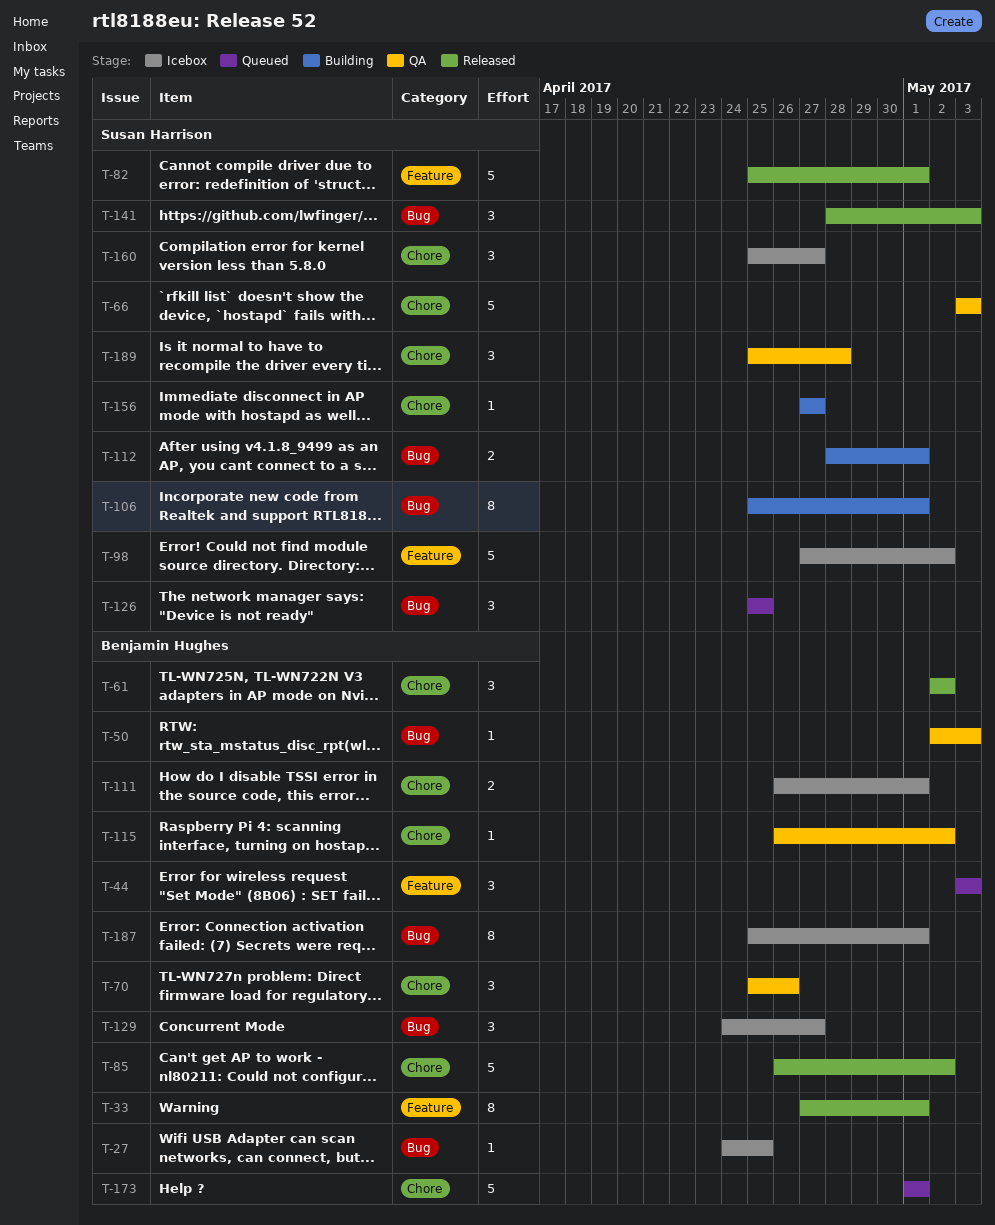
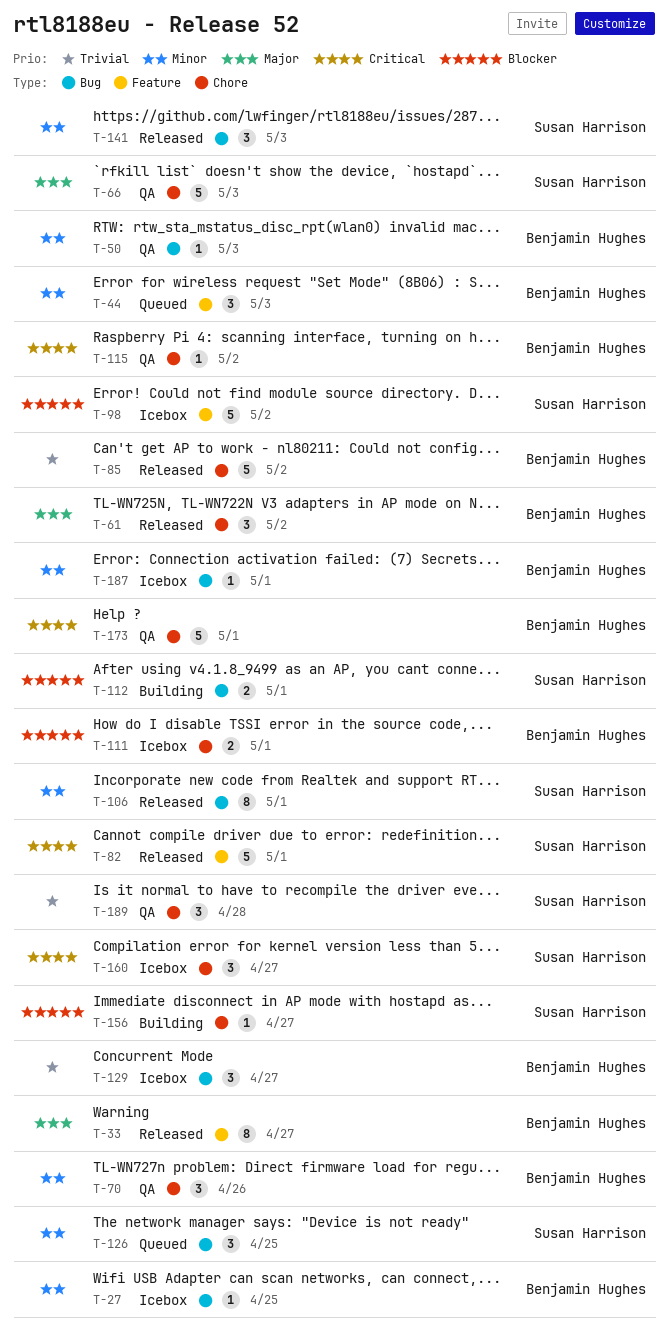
T-33, due: May 1 -> Apr 27
T-106, status: Building -> Released
T-173, status: Queued -> QA
T-187, estimate: 8 -> 1

